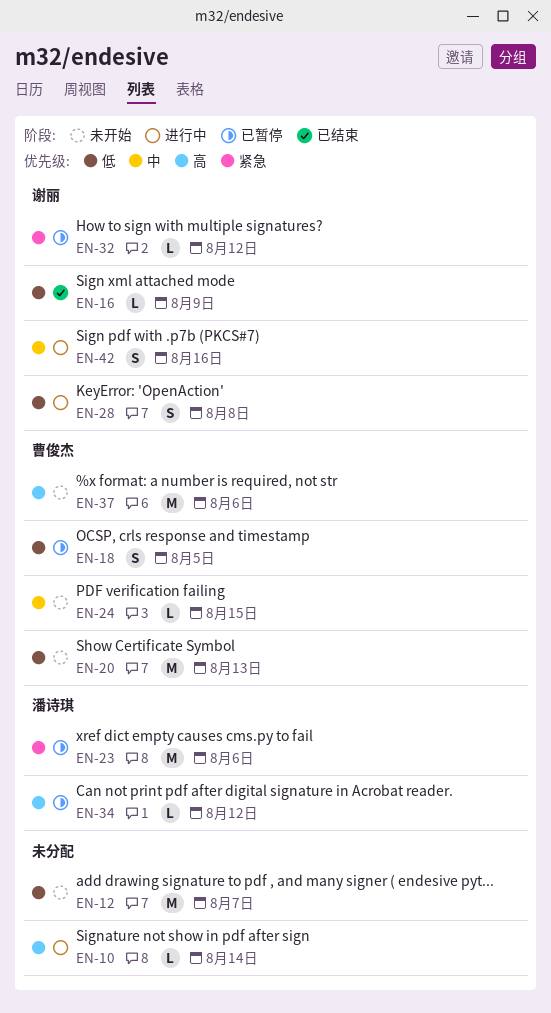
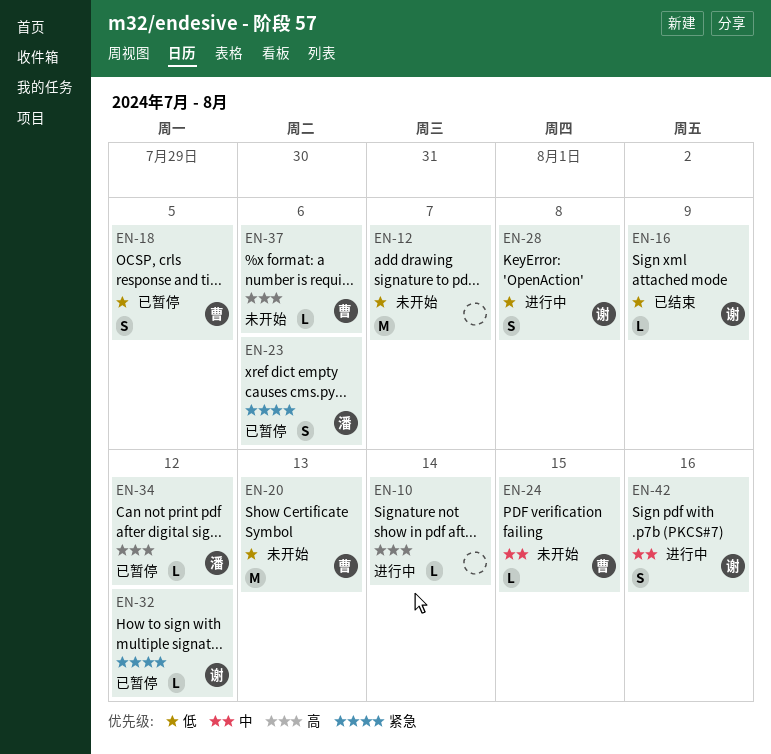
EN-23, estimate: M -> S
EN-37, estimate: M -> L

